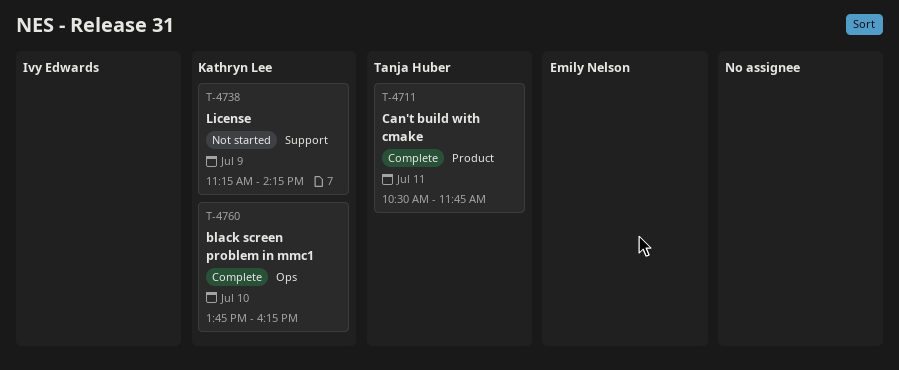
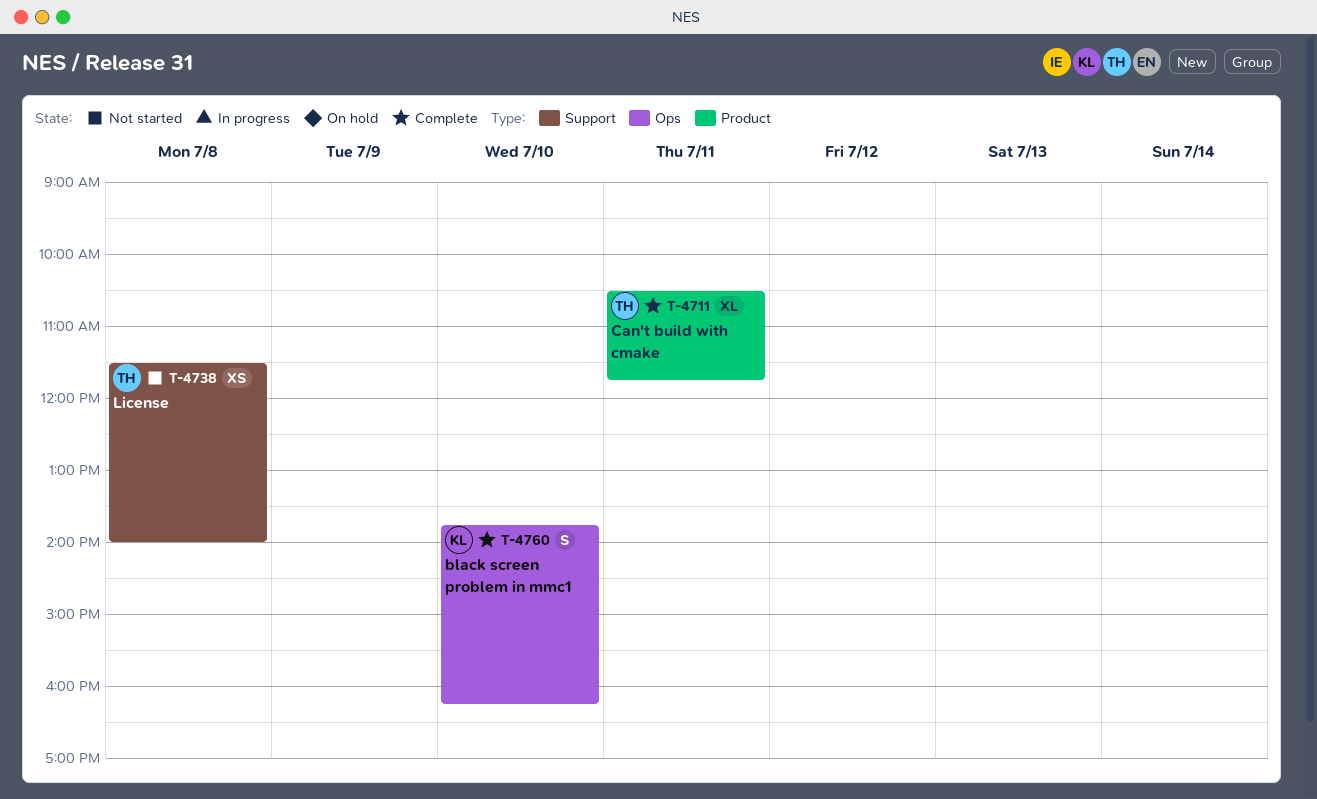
T-4738, owner: Kathryn Lee -> Tanja Huber
T-4738, day: Jul 9 -> Jul 8
T-4738, begins: 11:15 -> 11:30
T-4738, ends: 14:15 -> 14:00

